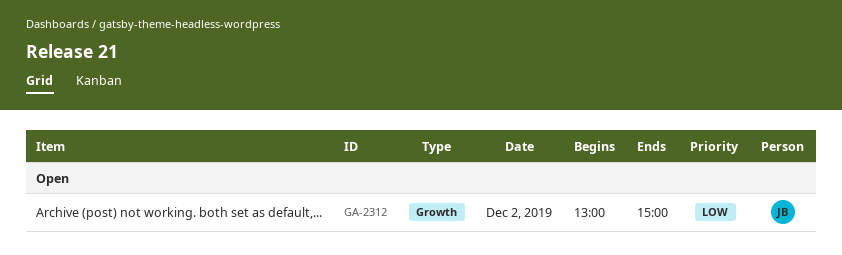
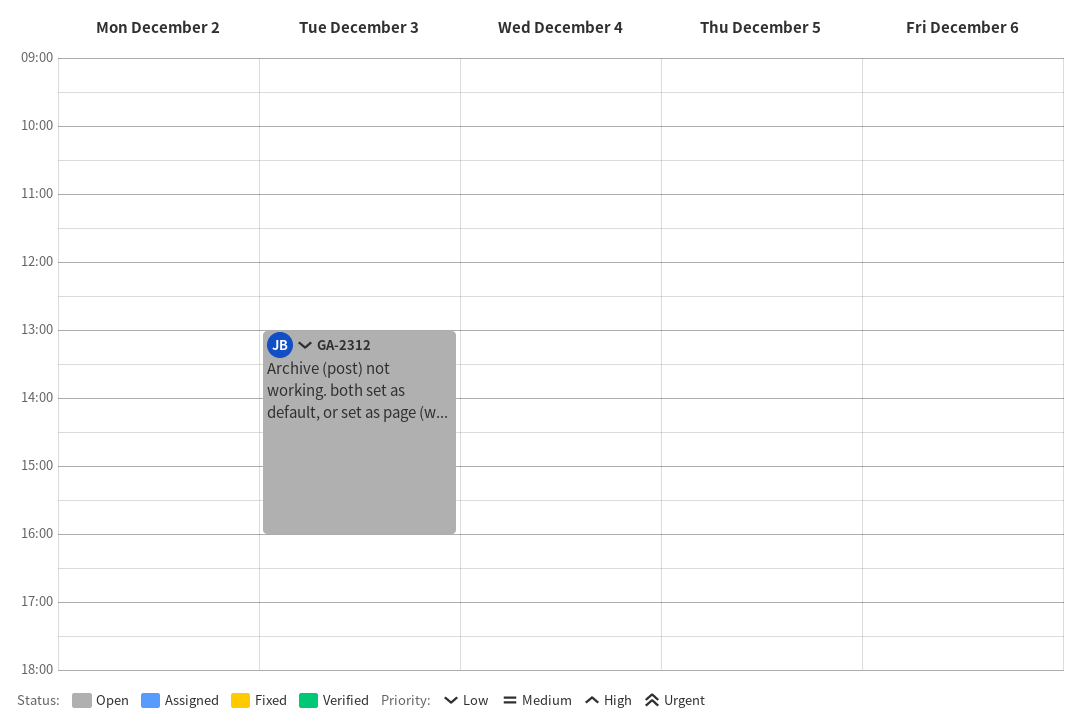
GA-2312, day: Dec 2 -> Dec 3
GA-2312, ends: 15:00 -> 16:00

